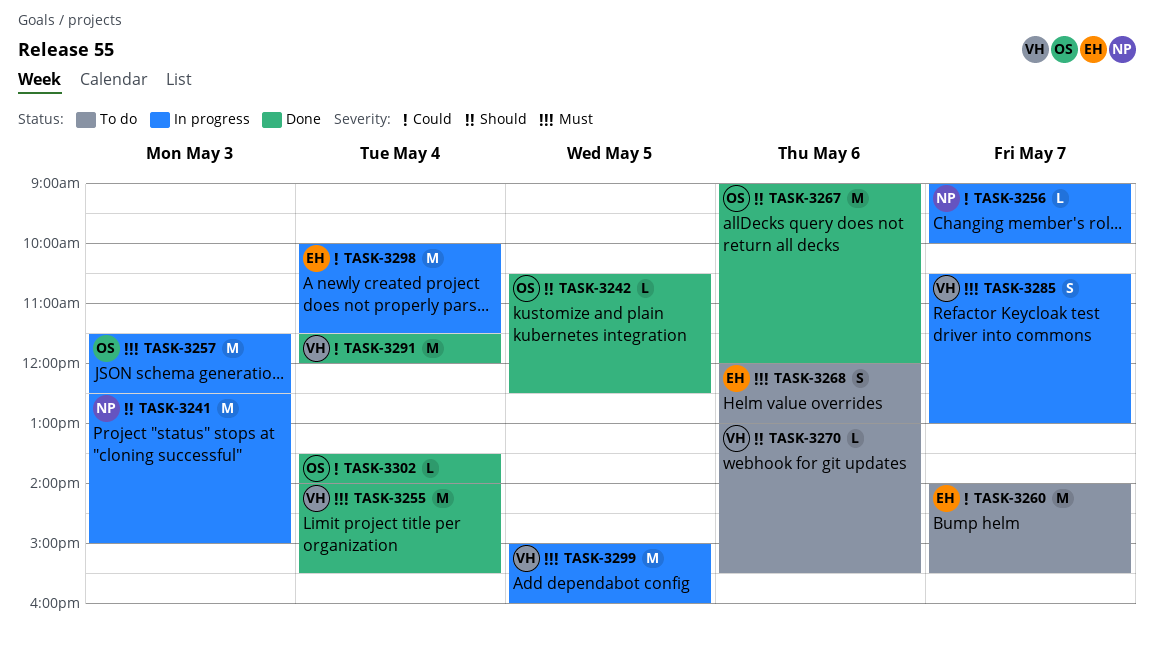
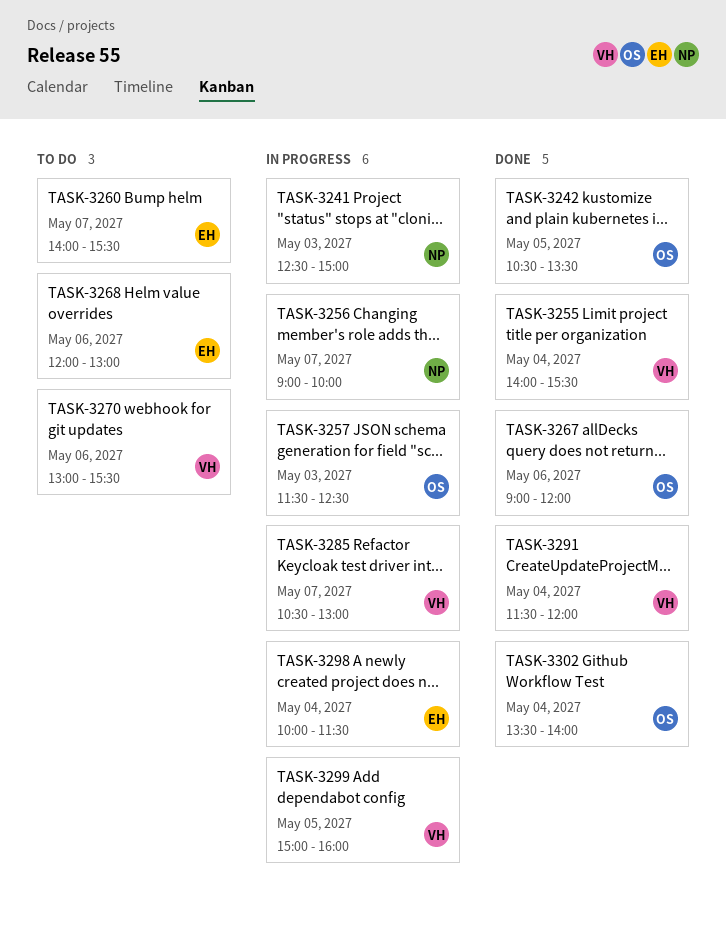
TASK-3242, ends: 12:30 -> 13:30

